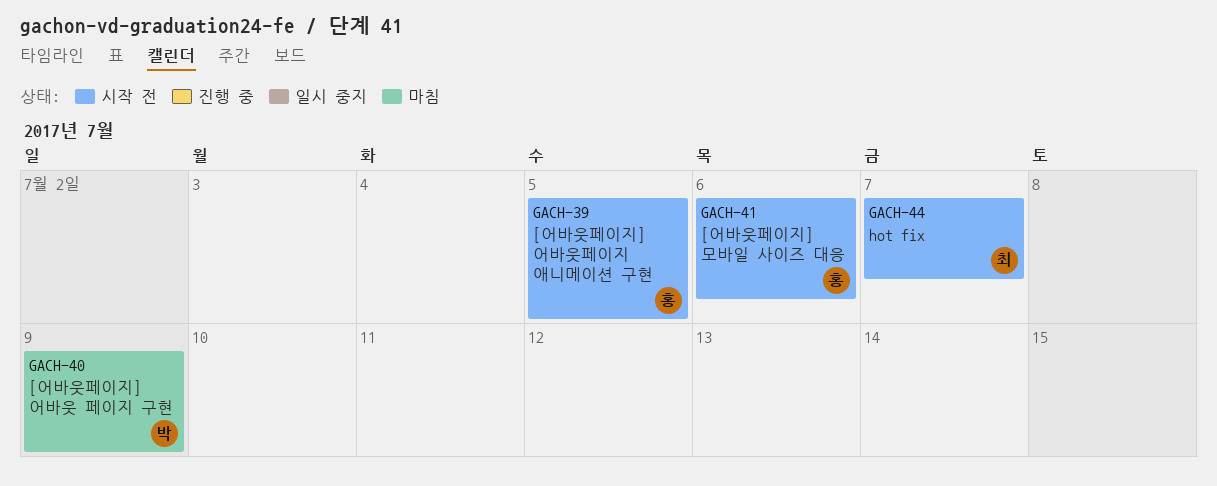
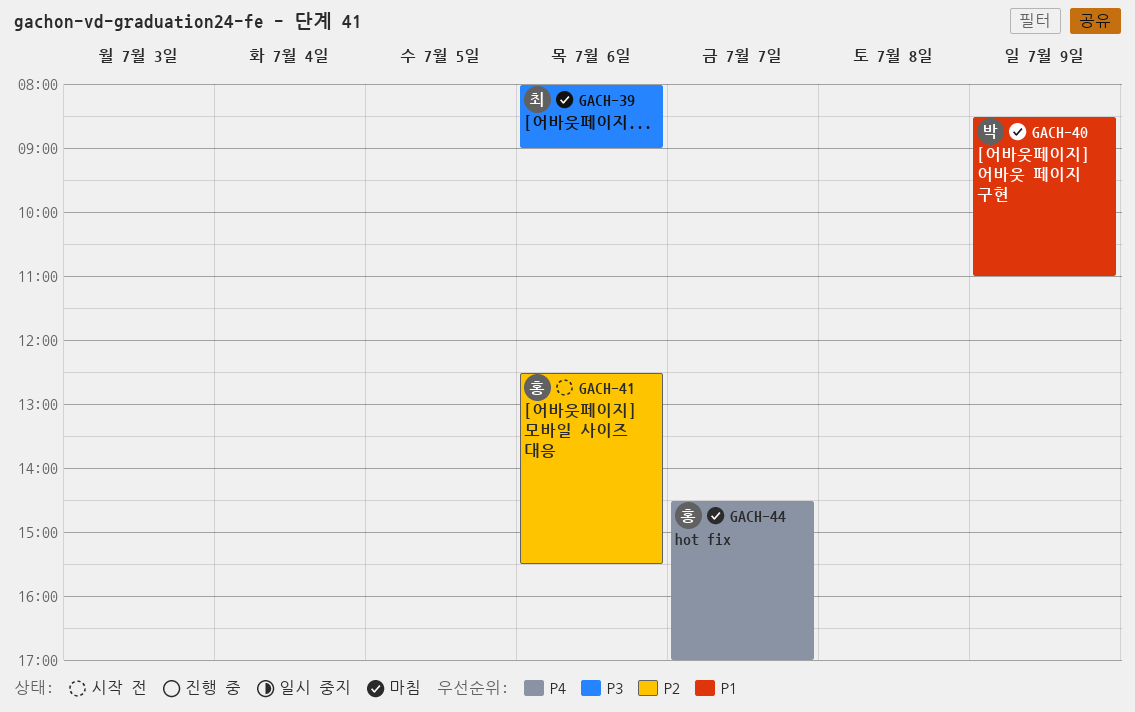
GACH-39, status: 시작 전 -> 마침
GACH-39, owner: 홍 -> 최
GACH-39, day: Jul 5 -> Jul 6
GACH-44, status: 시작 전 -> 마침
GACH-44, owner: 최 -> 홍

